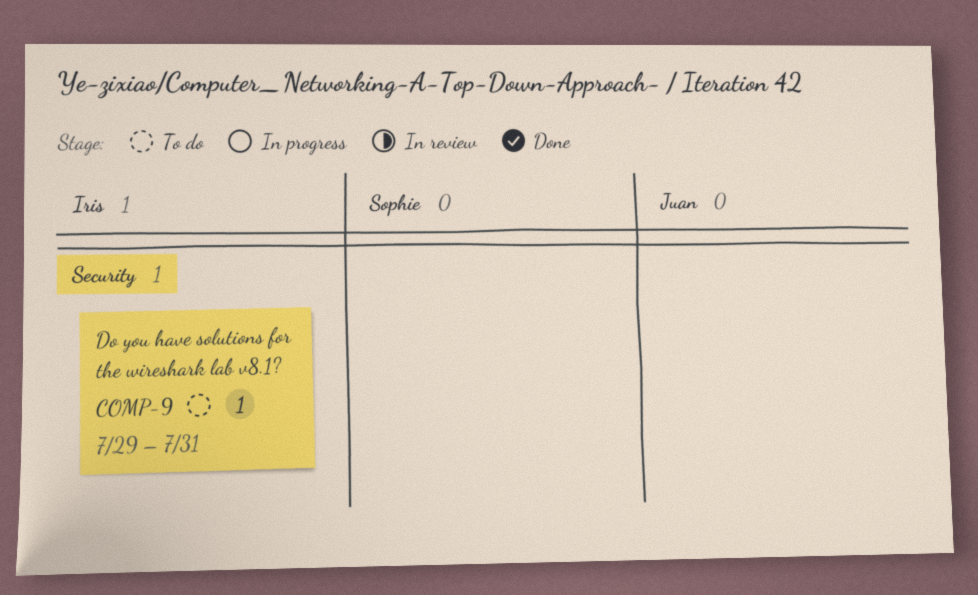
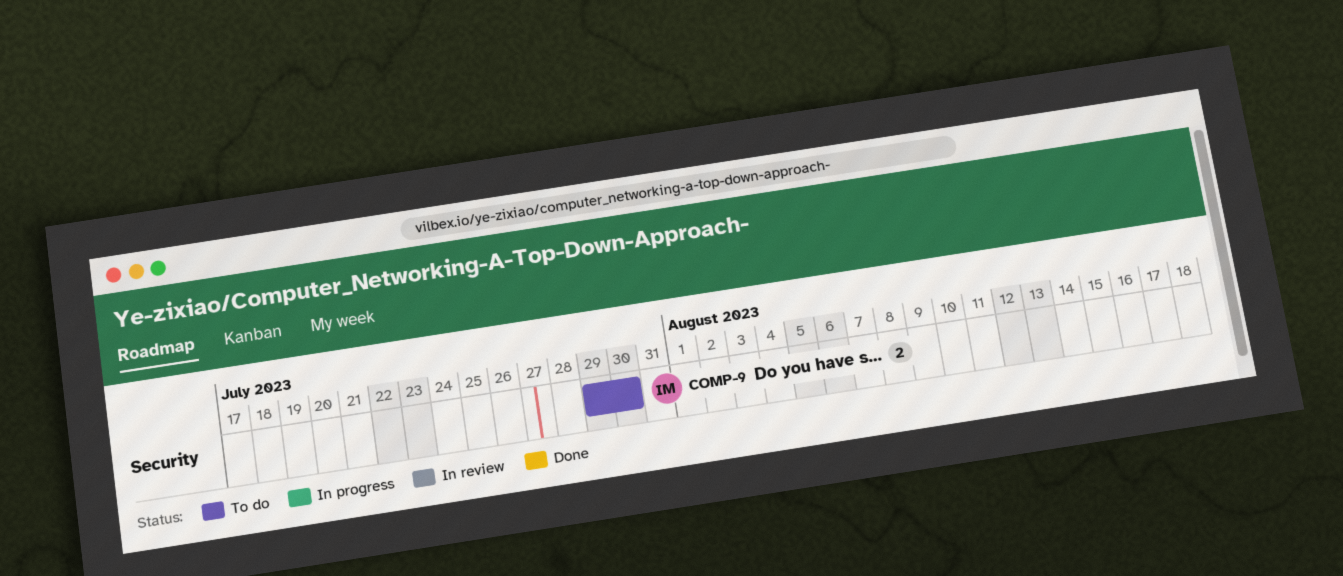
COMP-9, estimate: 1 -> 2
COMP-9, due: Jul 31 -> Jul 30

